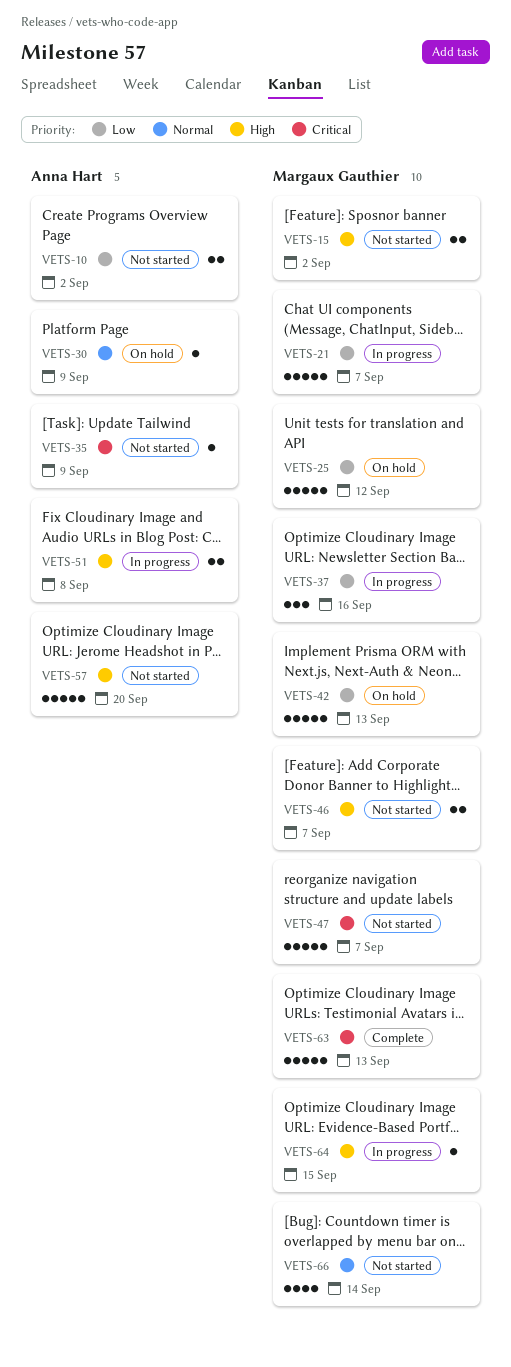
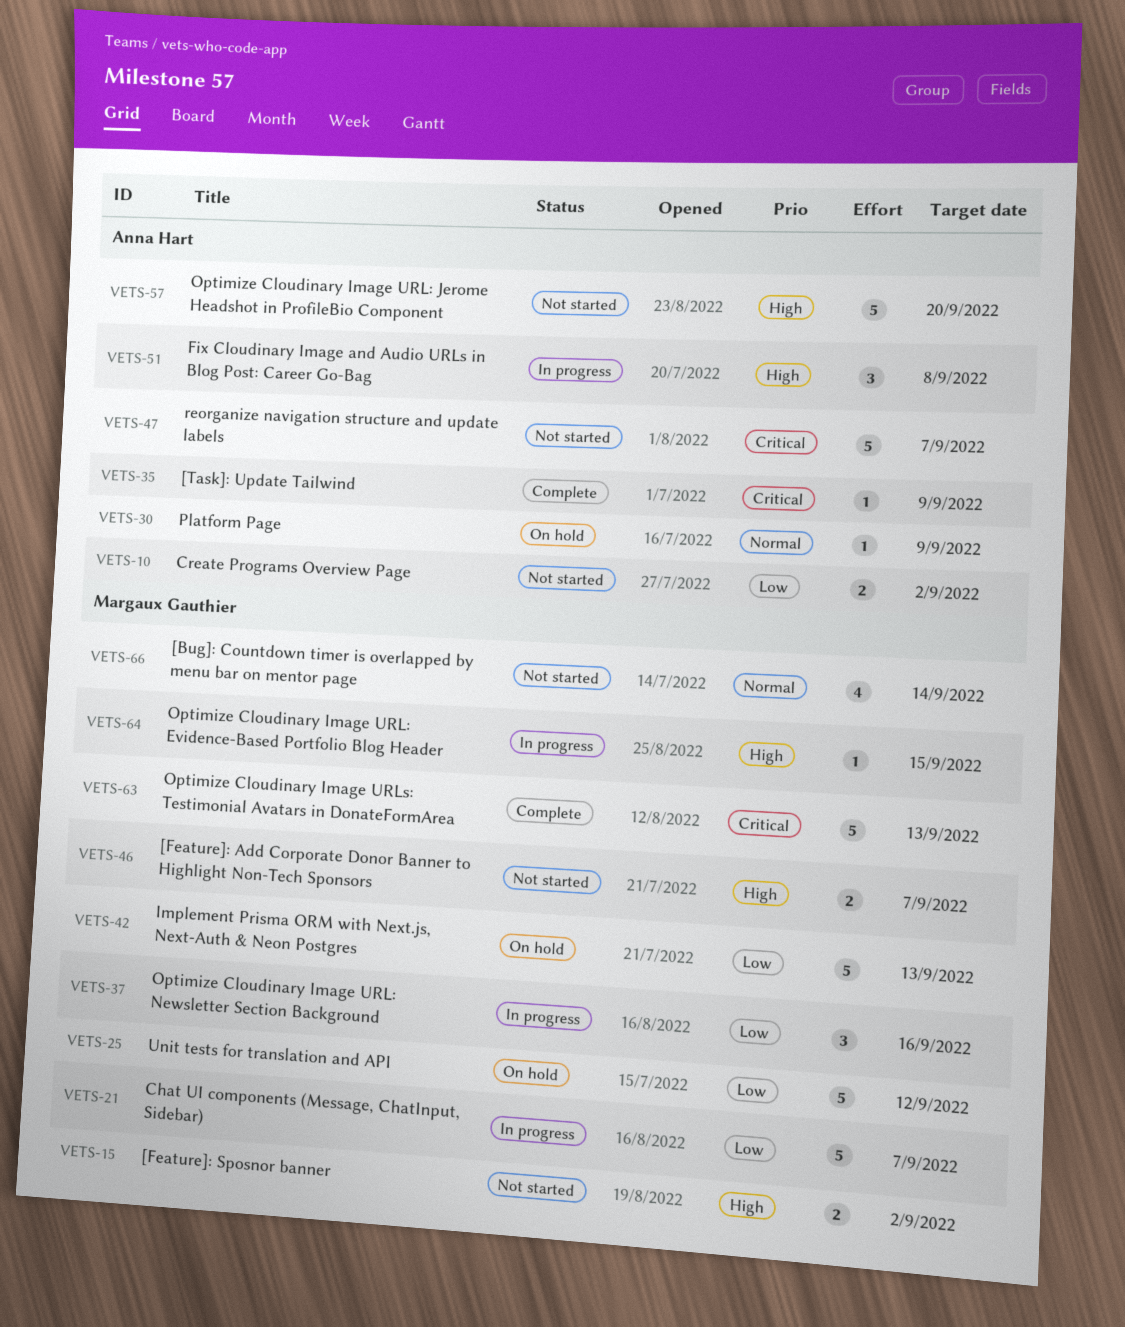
VETS-35, status: Not started -> Complete
VETS-47, owner: Margaux Gauthier -> Anna Hart
VETS-51, estimate: 2 -> 3

